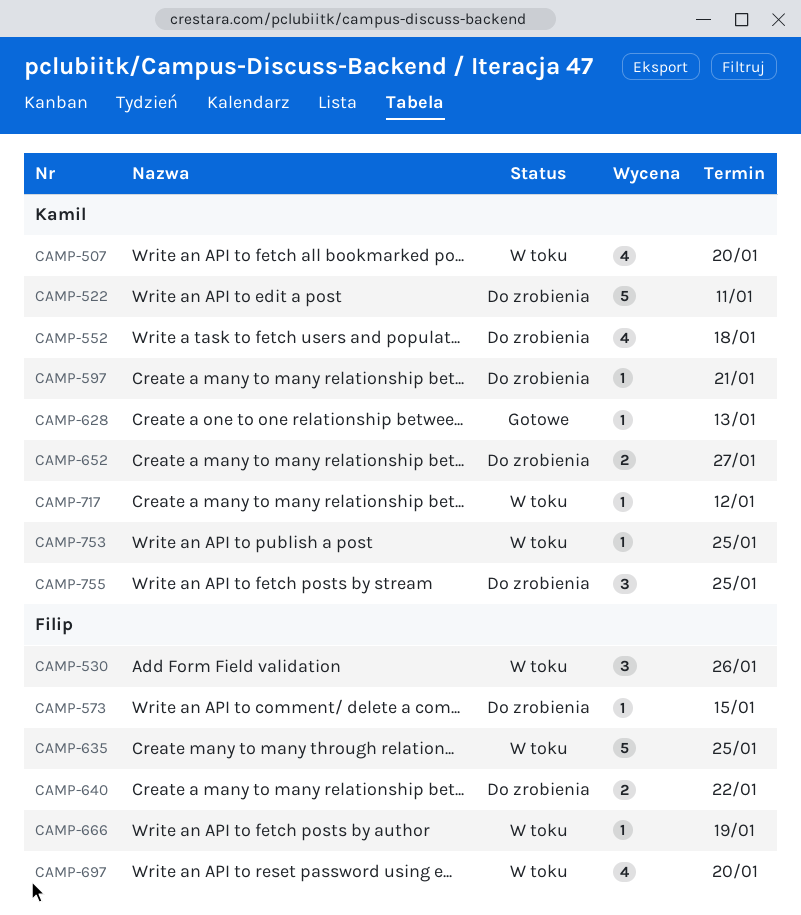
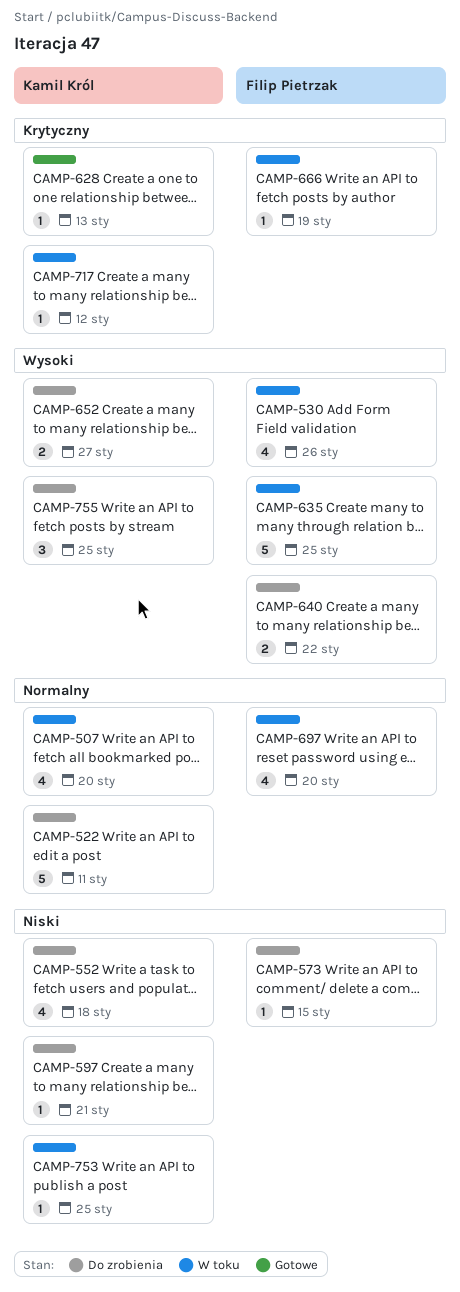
CAMP-530, estimate: 3 -> 4

